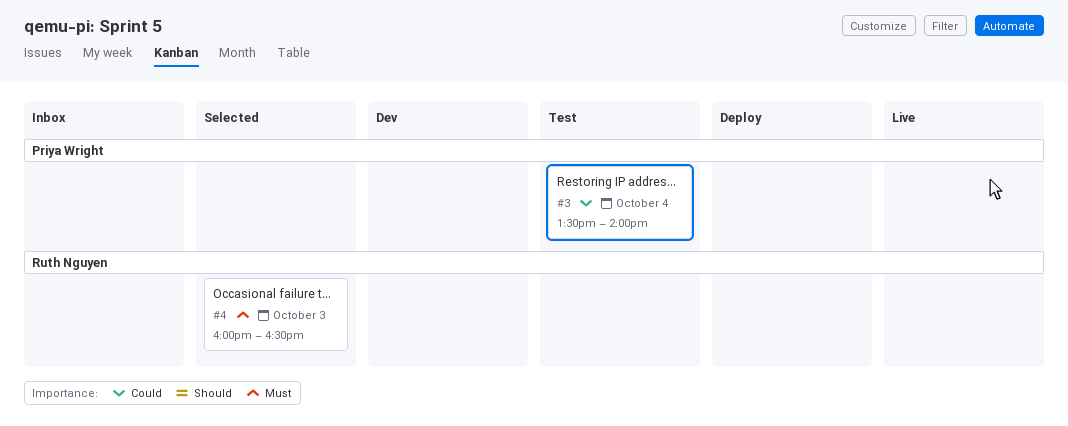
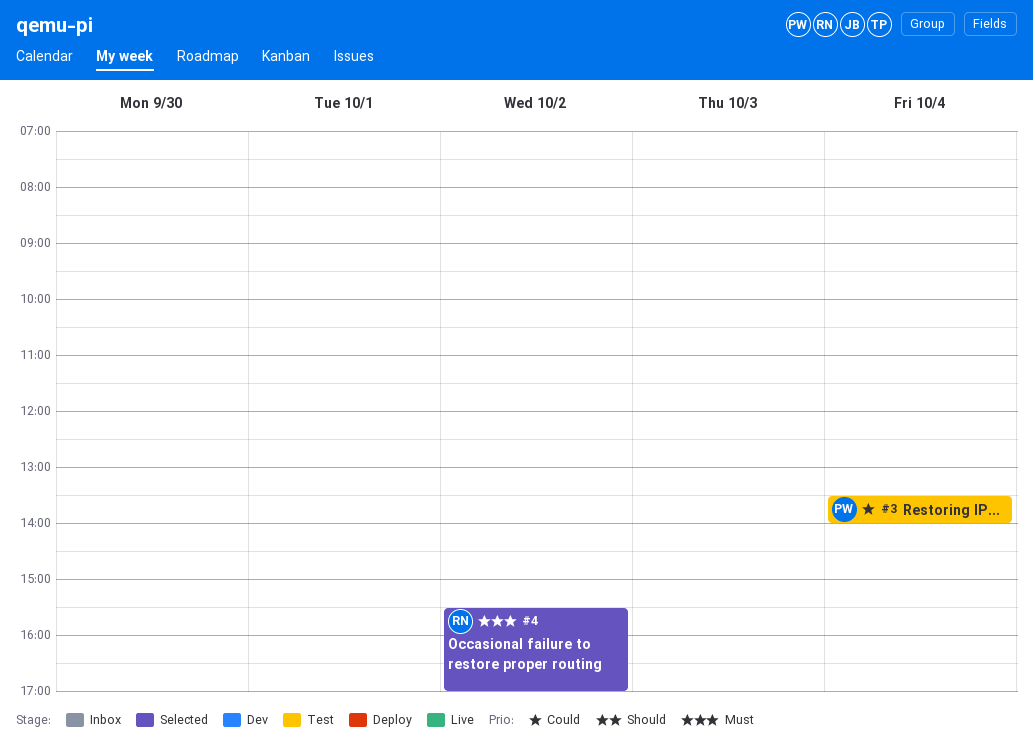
#4, day: Oct 3 -> Oct 2
#4, begins: 16:00 -> 15:30
#4, ends: 16:30 -> 17:00

